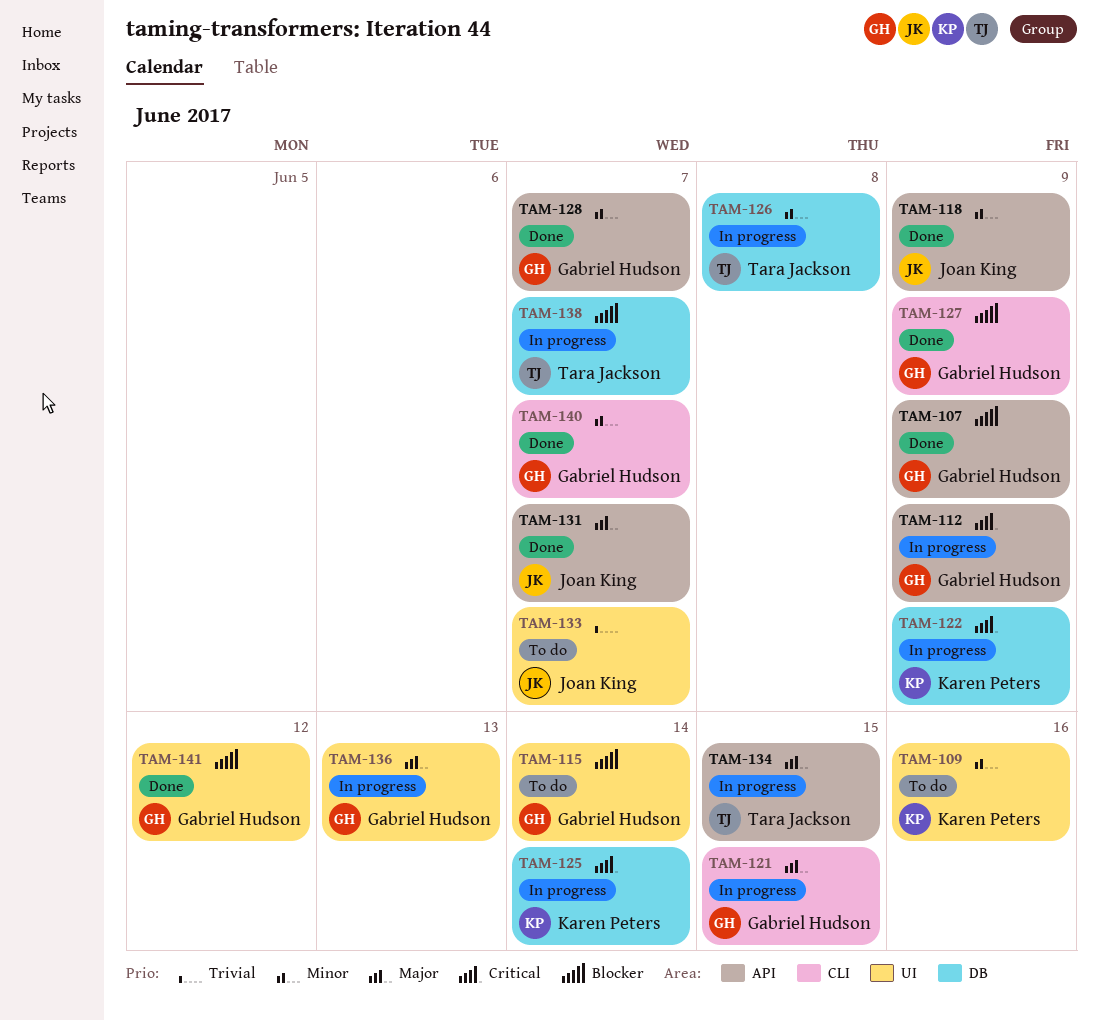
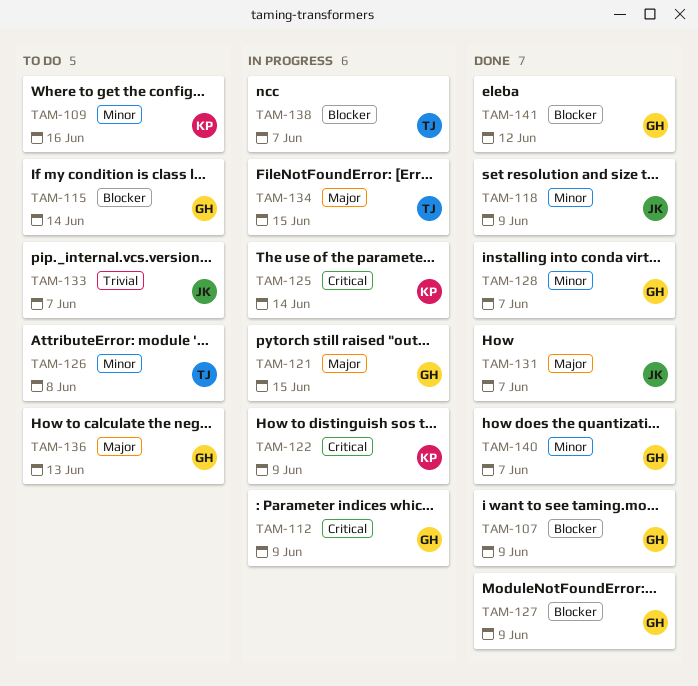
TAM-126, status: In progress -> To do
TAM-136, status: In progress -> To do

